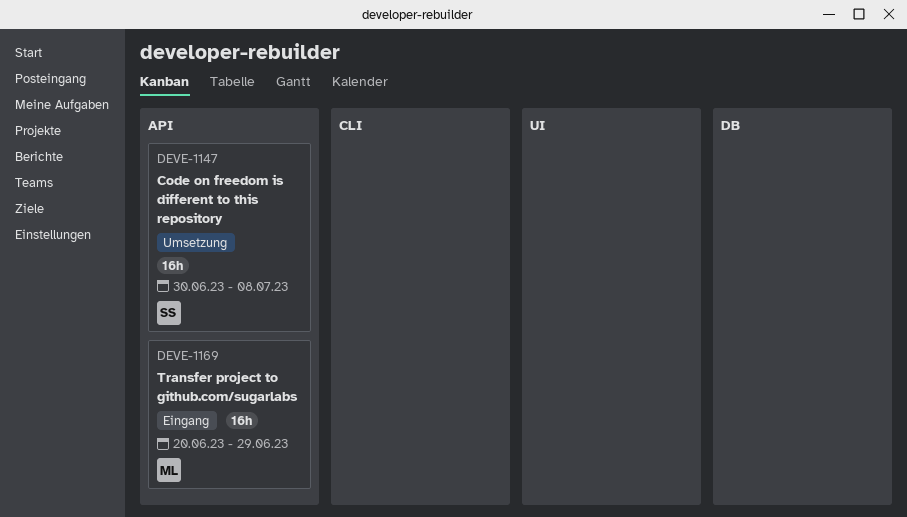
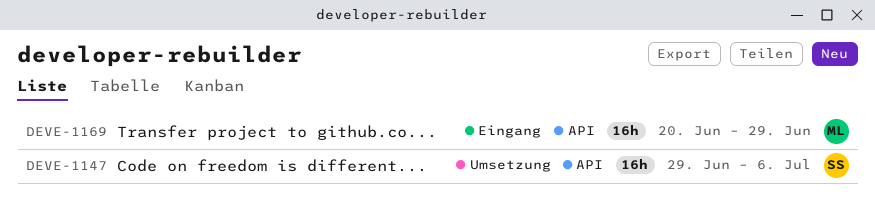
DEVE-1147, start: Jun 30 -> Jun 29
DEVE-1147, due: Jul 8 -> Jul 6

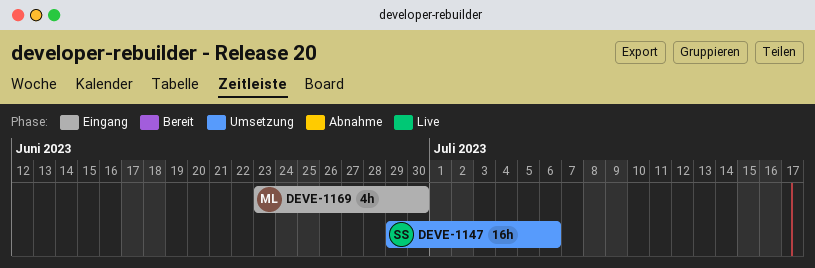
DEVE-1169, estimate: 16h -> 4h
DEVE-1169, start: Jun 20 -> Jun 23
DEVE-1169, due: Jun 29 -> Jun 30

